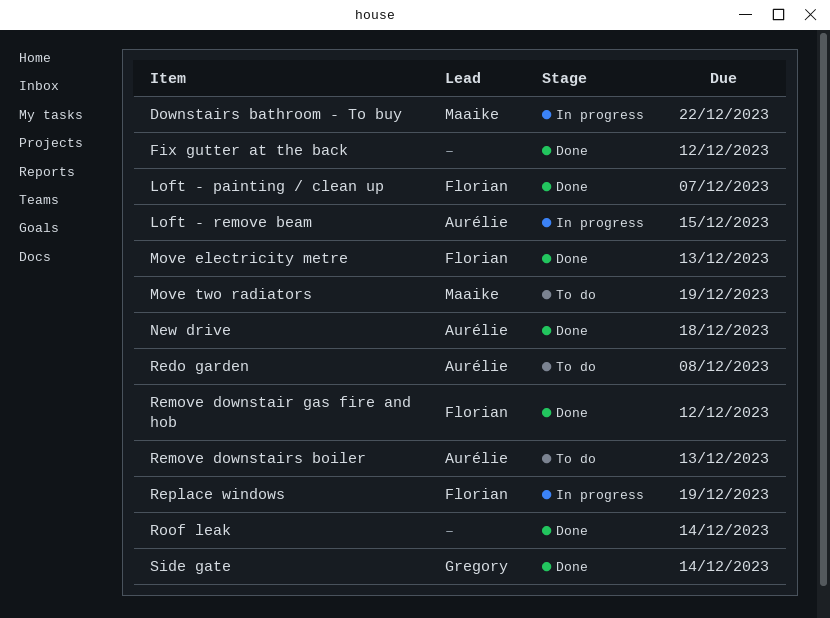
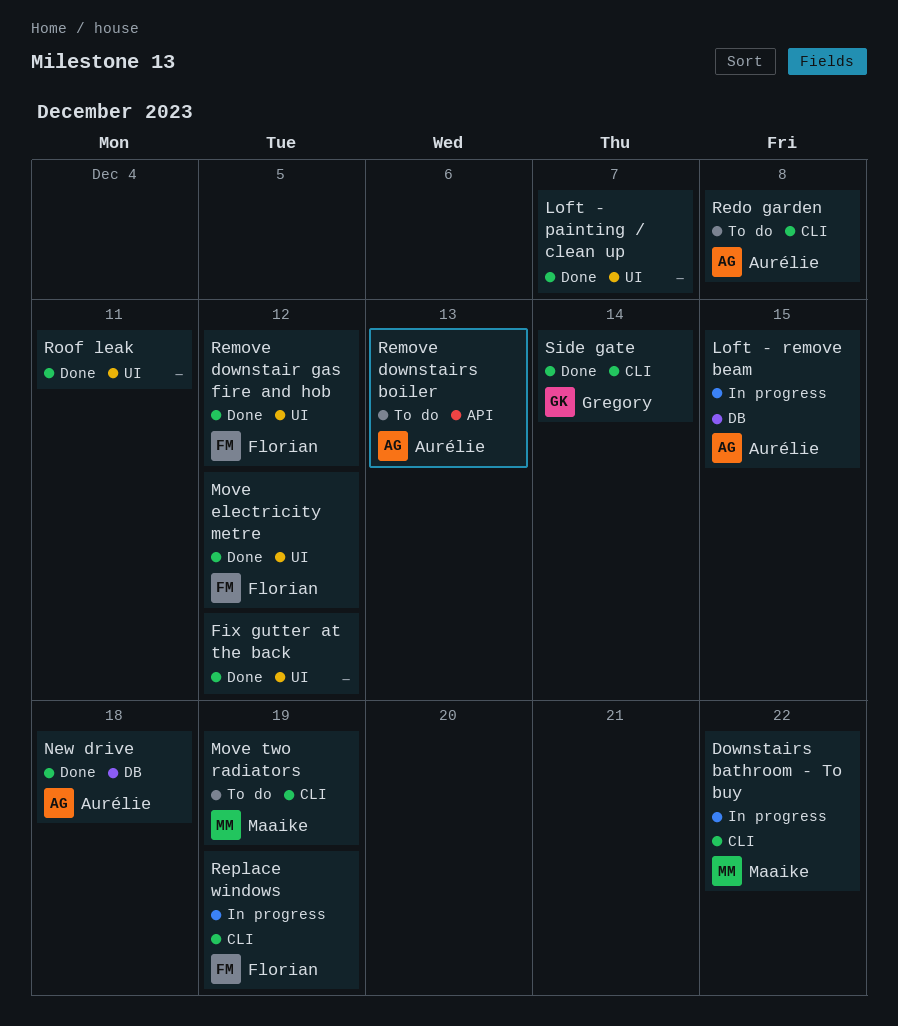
Loft - painting / clean up, owner: Florian -> none
Move electricity metre, due: Dec 13 -> Dec 12
Roof leak, due: Dec 14 -> Dec 11

